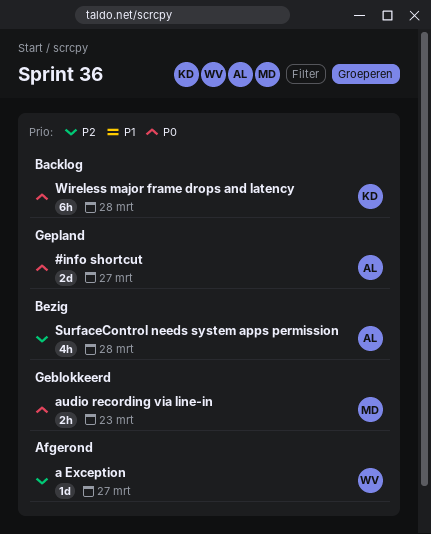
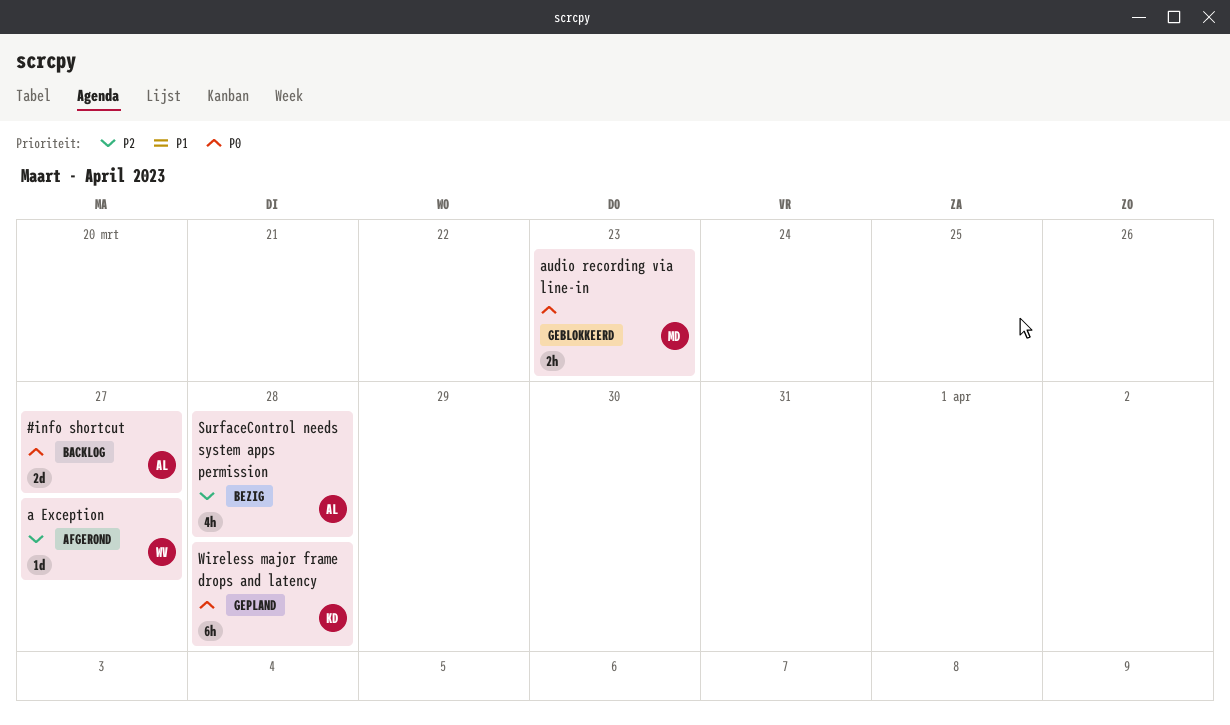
#info shortcut, status: Gepland -> Backlog
Wireless major frame drops and latency, status: Backlog -> Gepland

